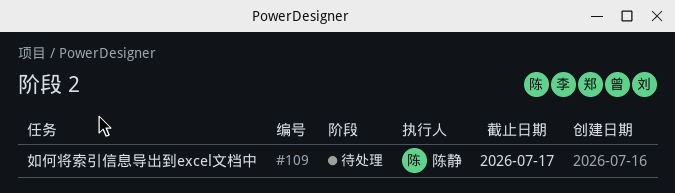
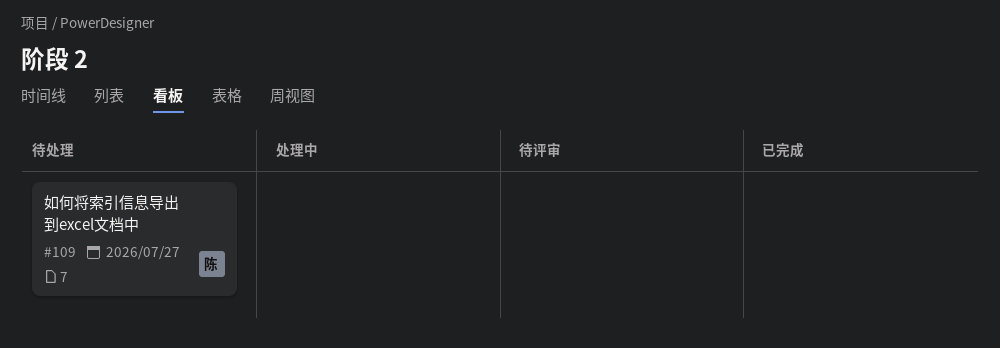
#109, due: Jul 17 -> Jul 27

